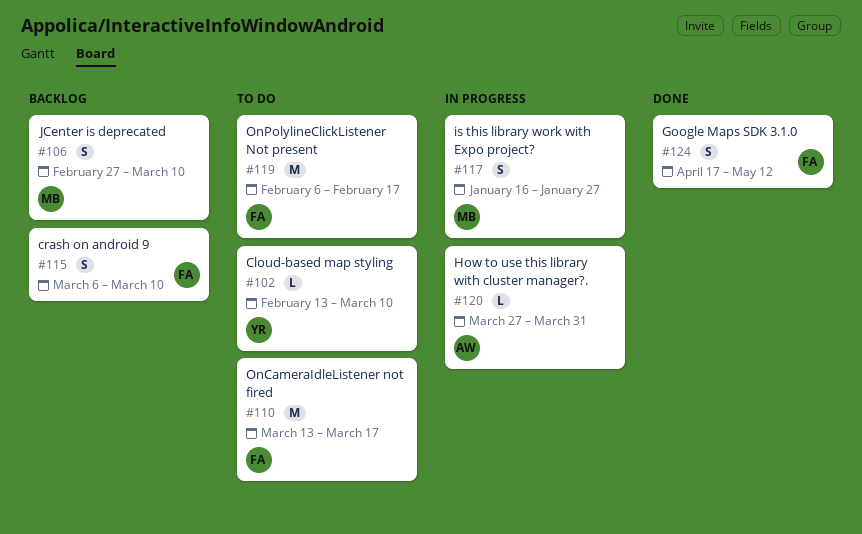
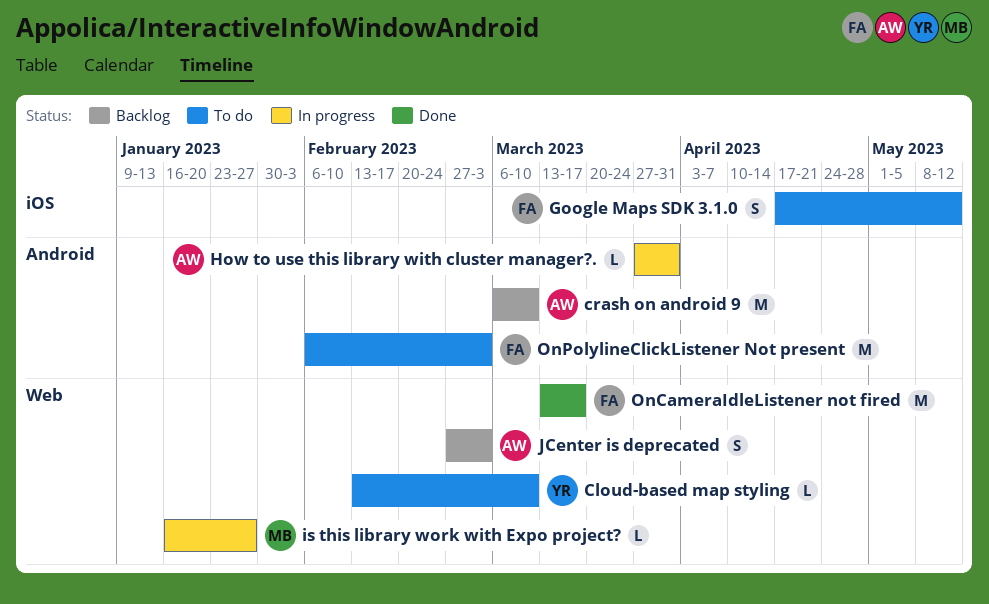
crash on android 9, owner: FA -> AW
crash on android 9, estimate: S -> M
Google Maps SDK 3.1.0, status: Done -> To do
is this library work with Expo project?, estimate: S -> L
JCenter is deprecated, owner: MB -> AW
JCenter is deprecated, due: Mar 10 -> Mar 3
OnCameraIdleListener not fired, status: To do -> Done
OnPolylineClickListener Not present, due: Feb 17 -> Mar 3

